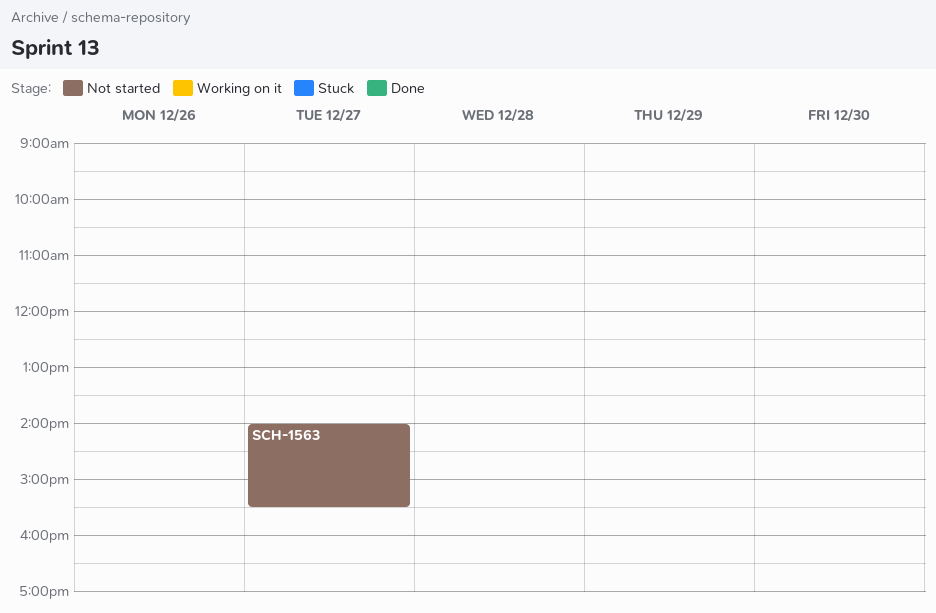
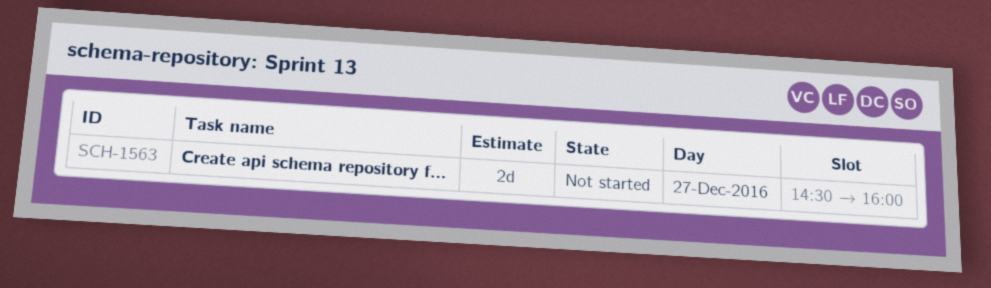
SCH-1563, begins: 14:00 -> 14:30
SCH-1563, ends: 15:30 -> 16:00

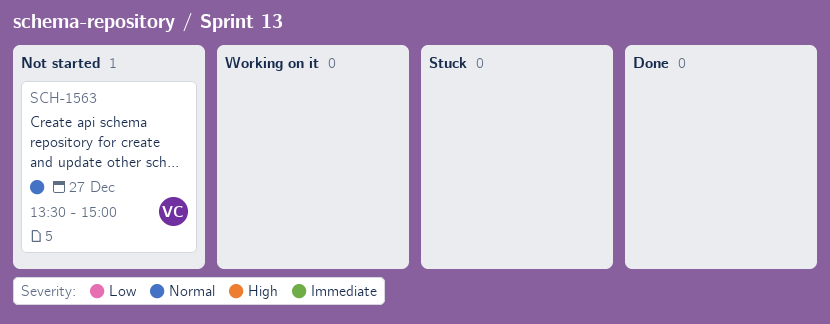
SCH-1563, begins: 14:30 -> 13:30
SCH-1563, ends: 16:00 -> 15:00

